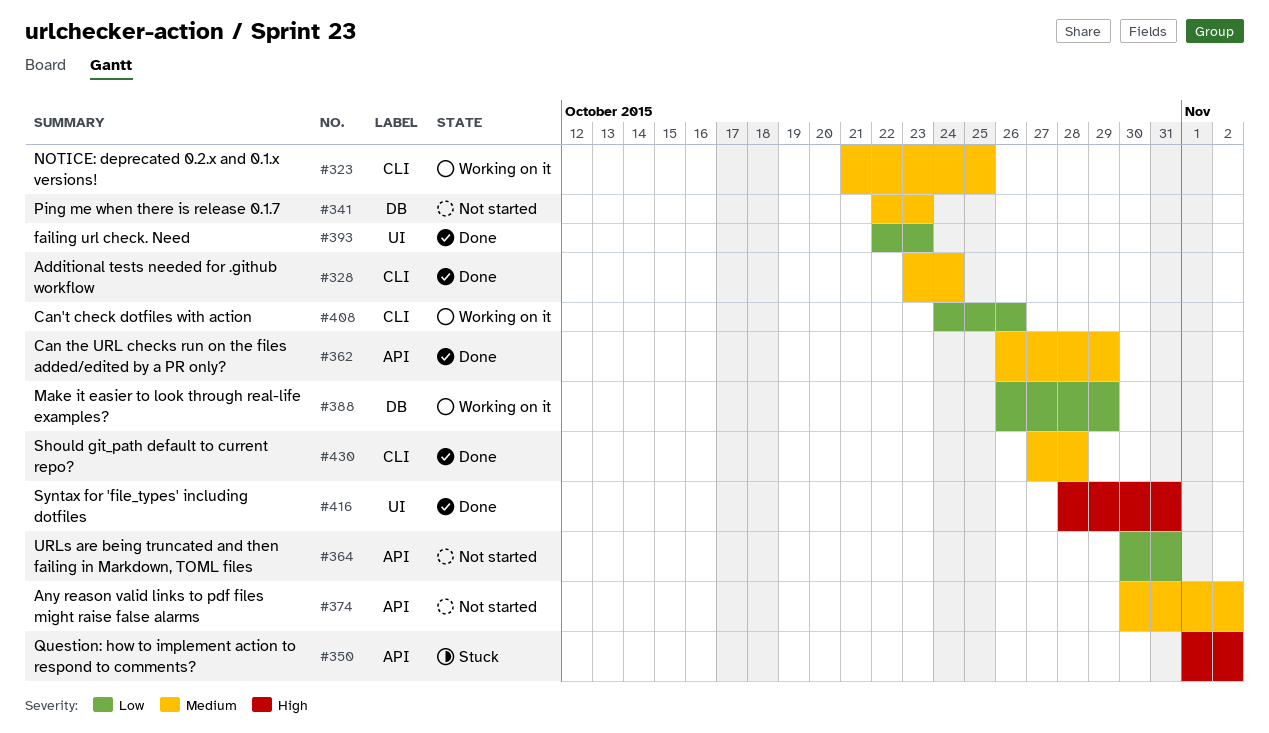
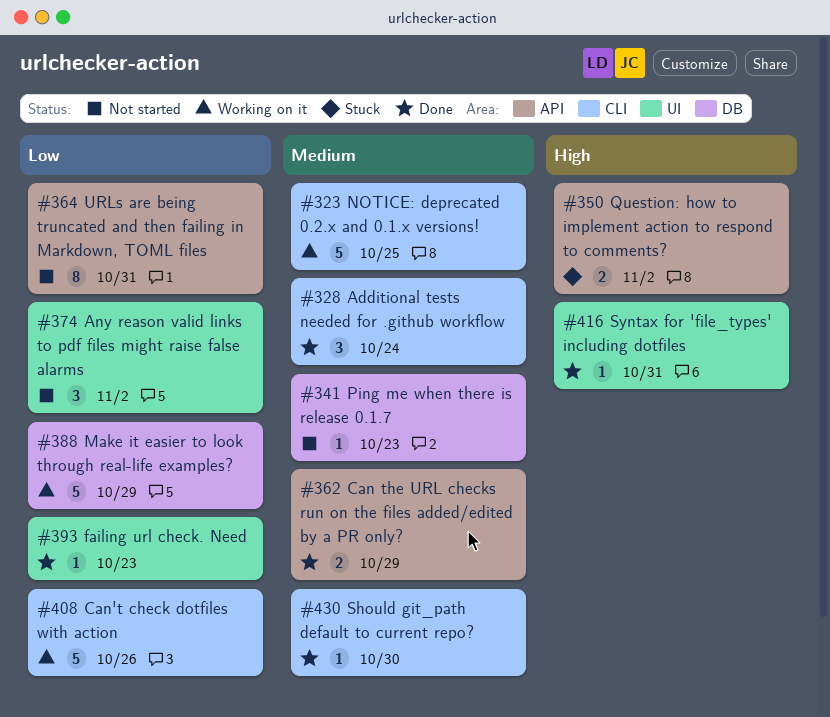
#374, priority: Medium -> Low
#374, label: API -> UI
#430, due: Oct 28 -> Oct 30

